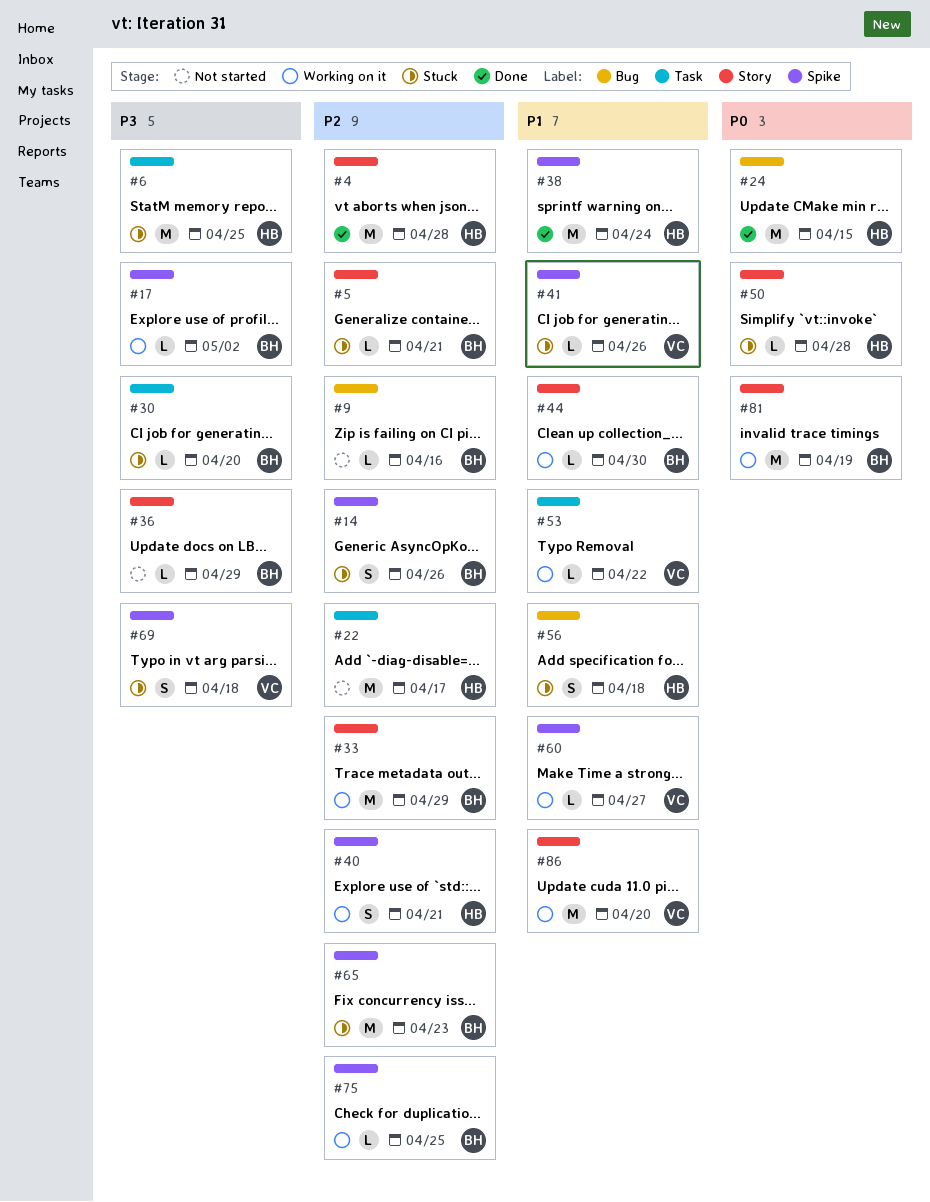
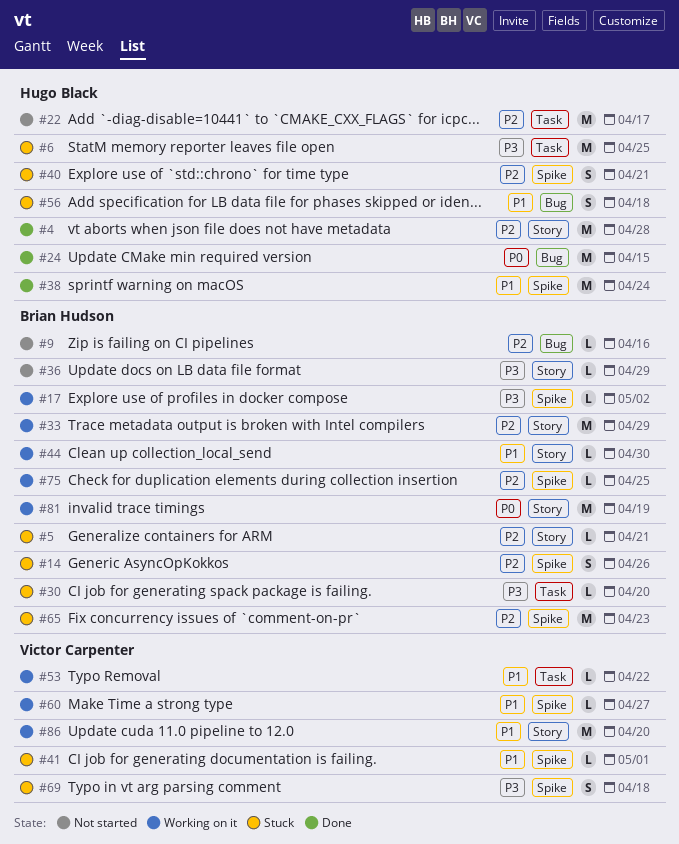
#40, status: Working on it -> Stuck
#41, due: Apr 26 -> May 1
#50: present -> none

